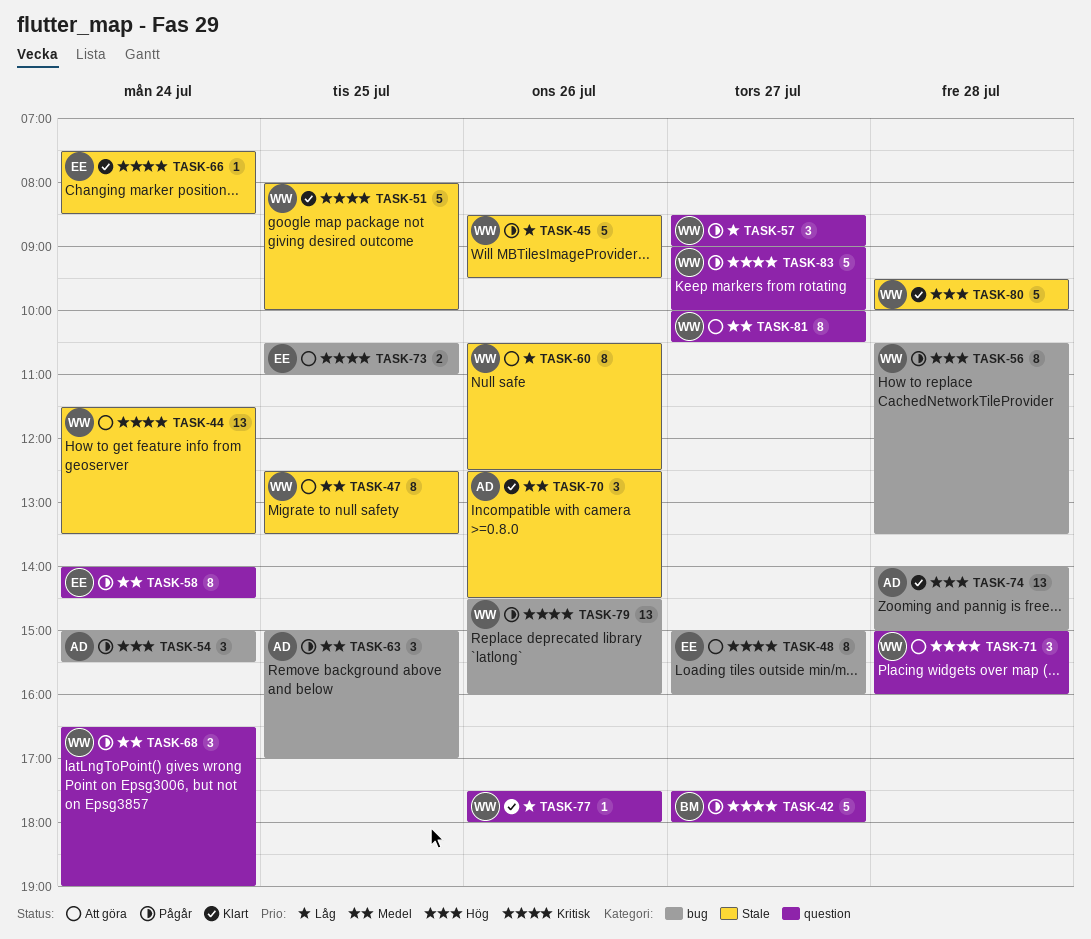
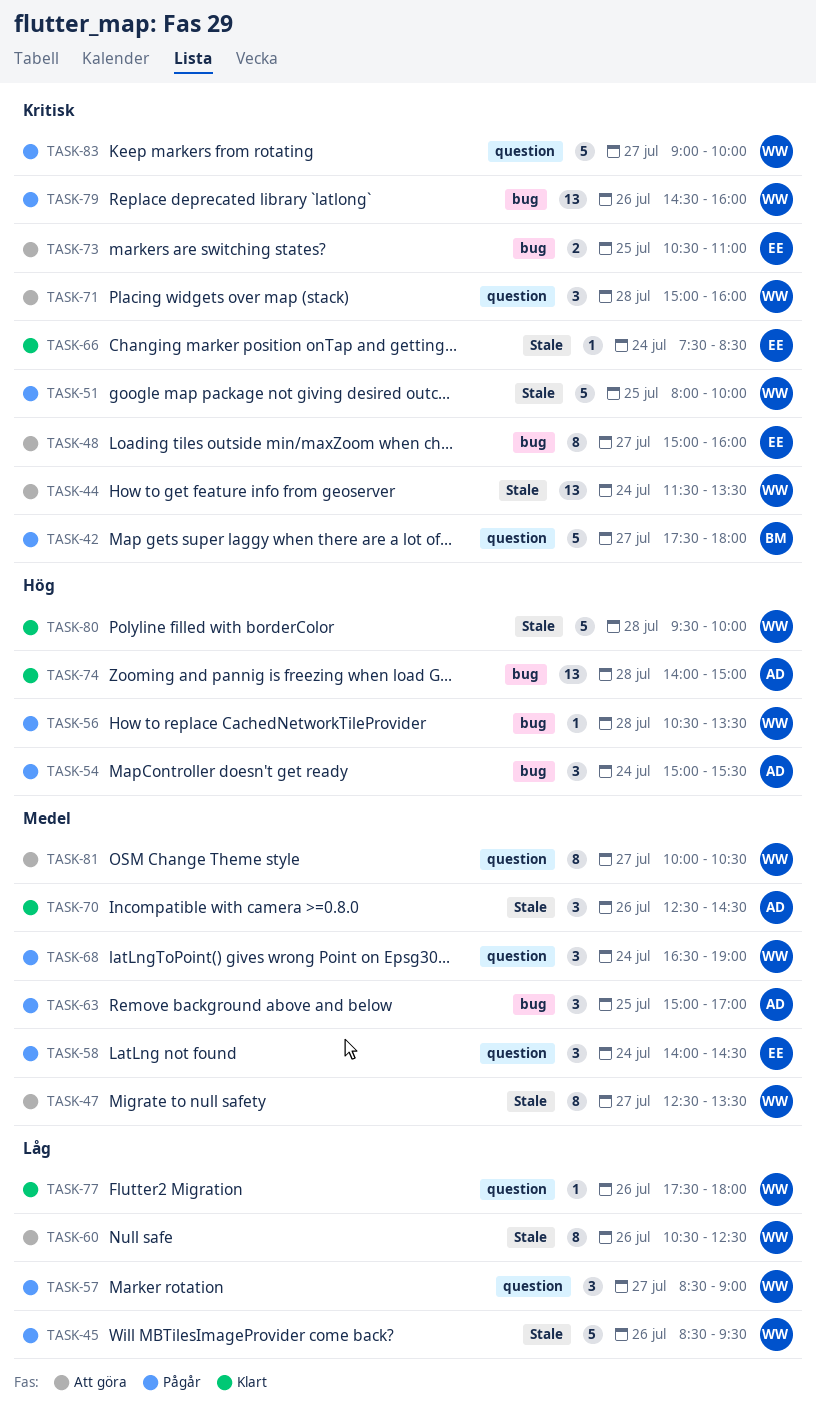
TASK-47, day: Jul 25 -> Jul 27
TASK-51, status: Klart -> Pågår
TASK-56, estimate: 8 -> 1
TASK-58, estimate: 8 -> 3

